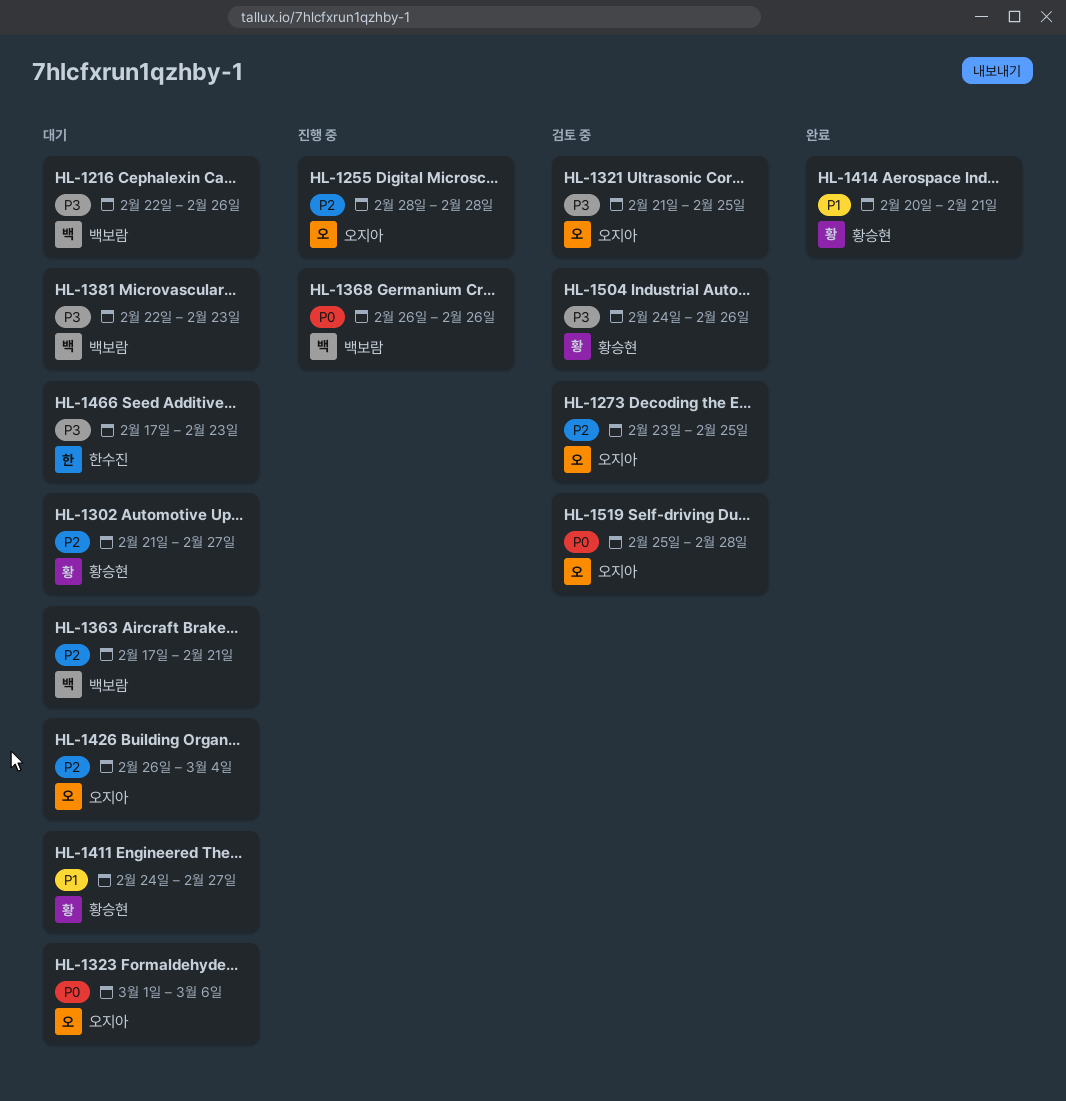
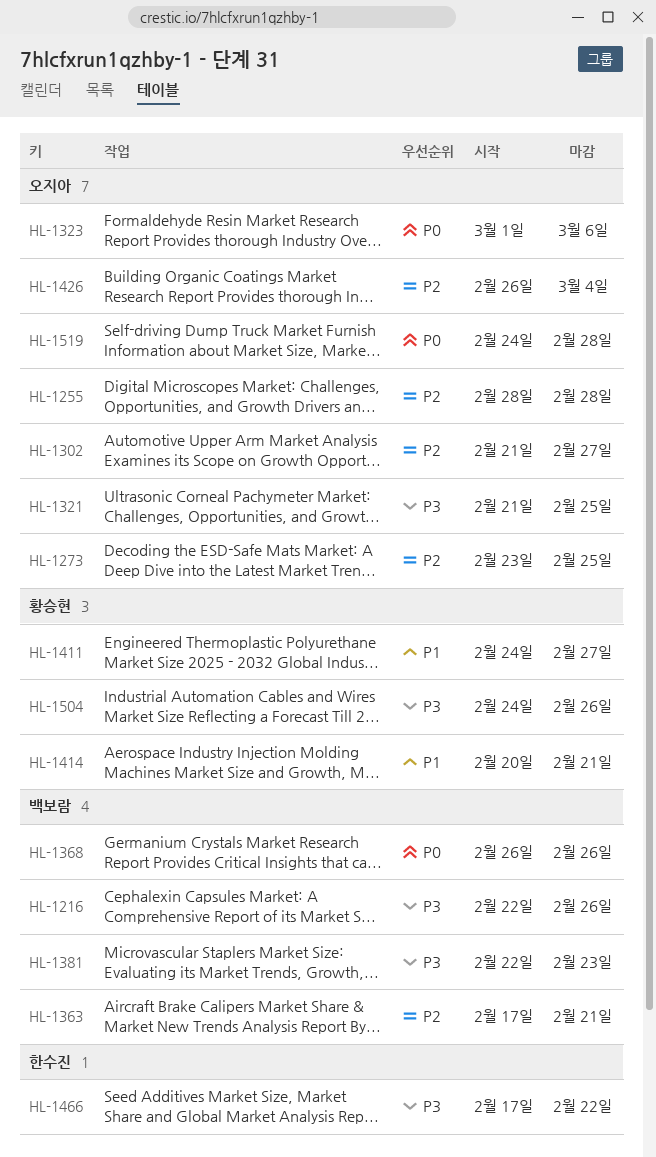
HL-1302, owner: 황승현 -> 오지아
HL-1466, due: Feb 23 -> Feb 22
HL-1519, start: Feb 25 -> Feb 24

